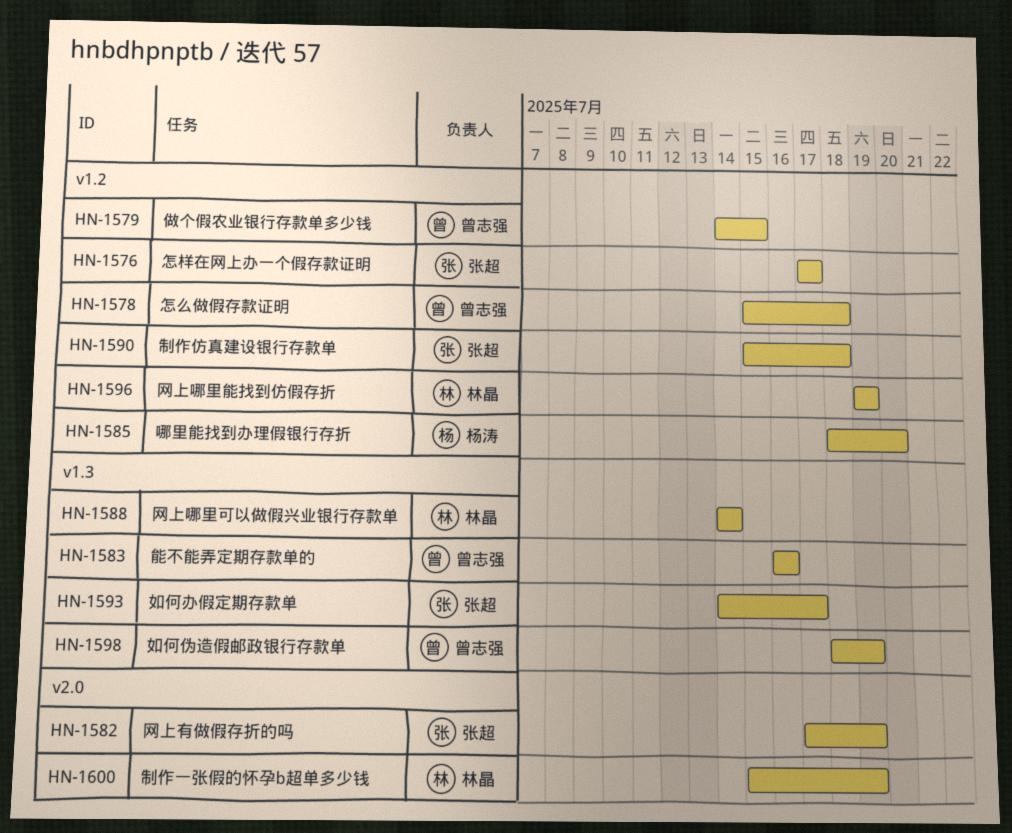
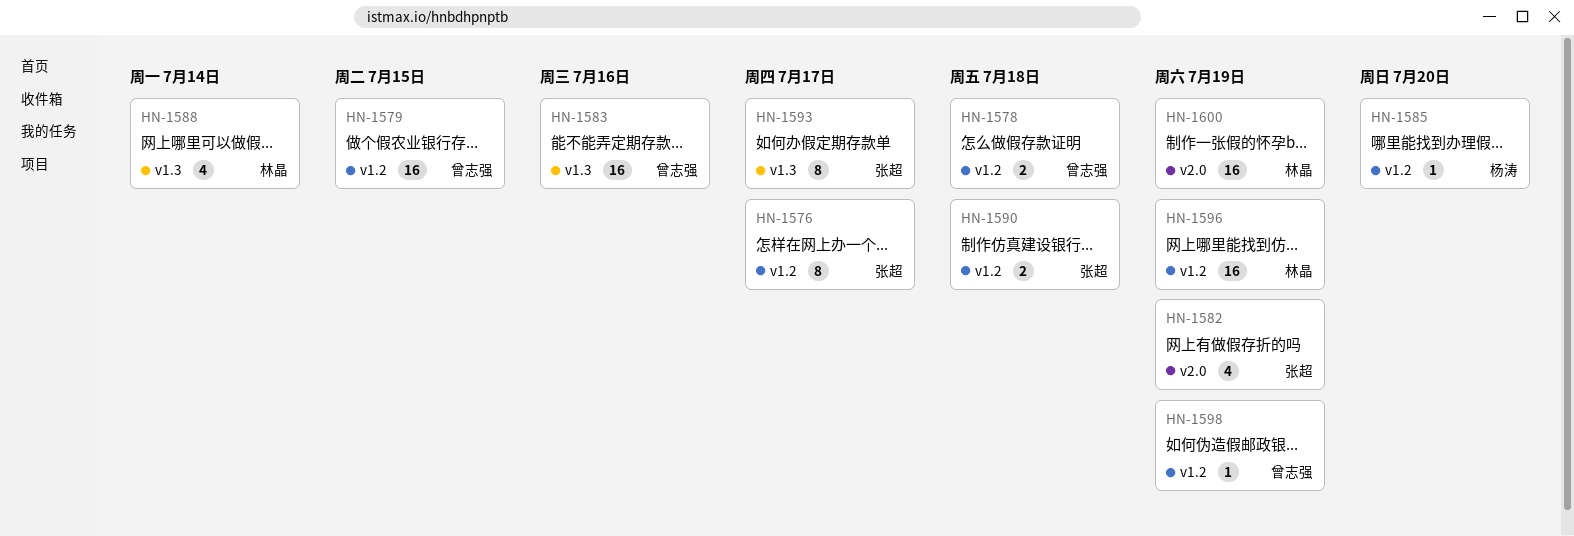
HN-1598, label: v1.3 -> v1.2

